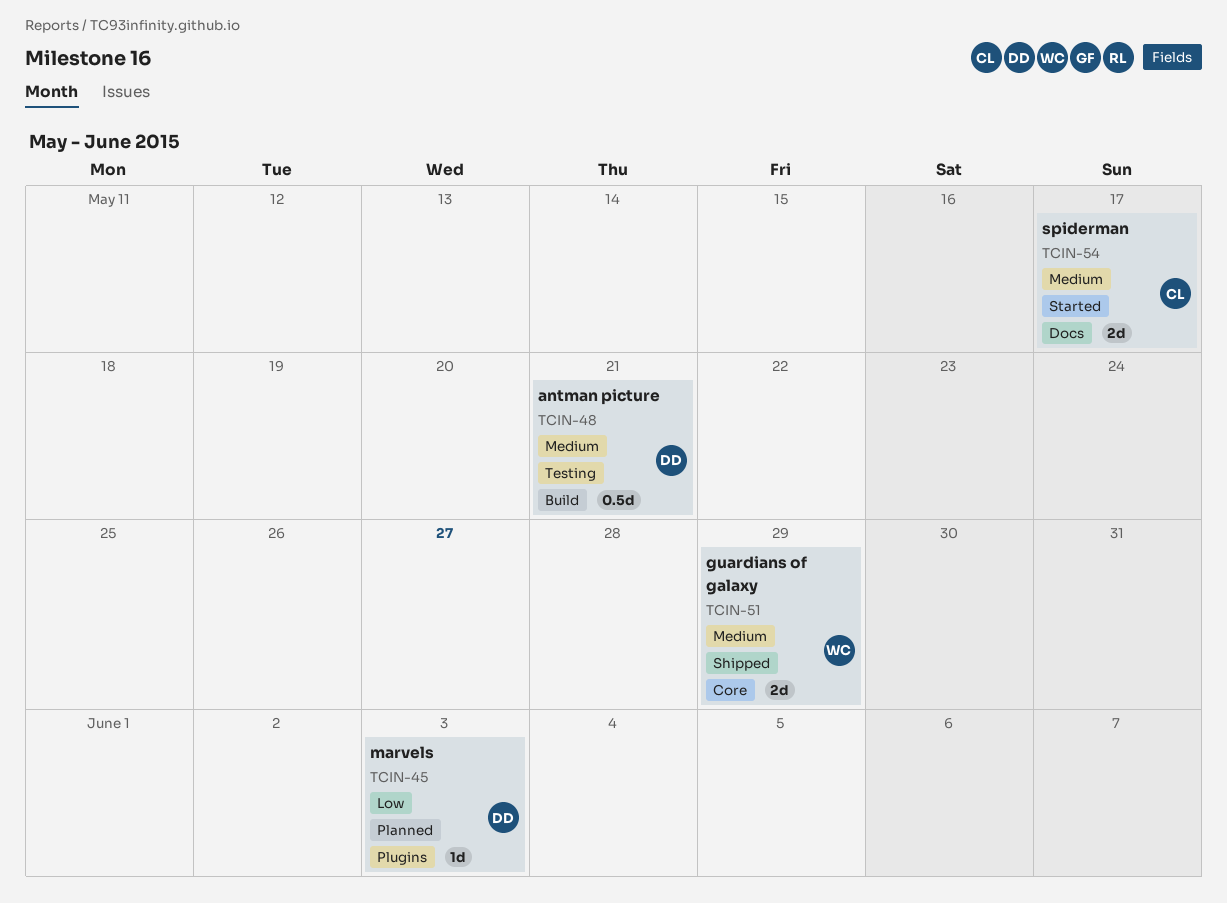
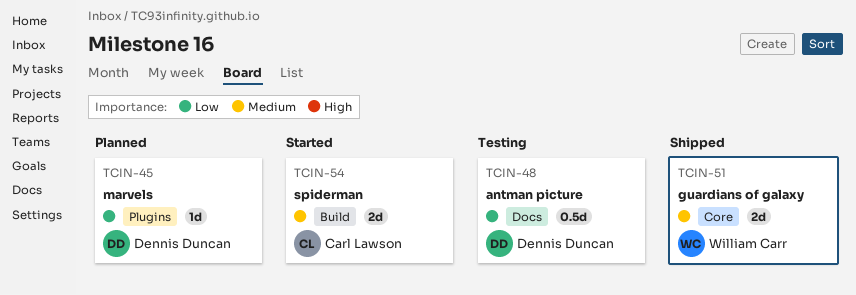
TCIN-48, priority: Medium -> Low
TCIN-48, label: Build -> Docs
TCIN-54, label: Docs -> Build

